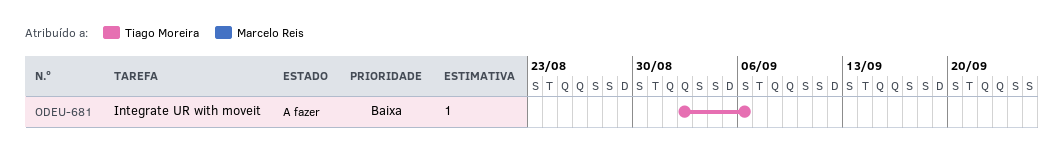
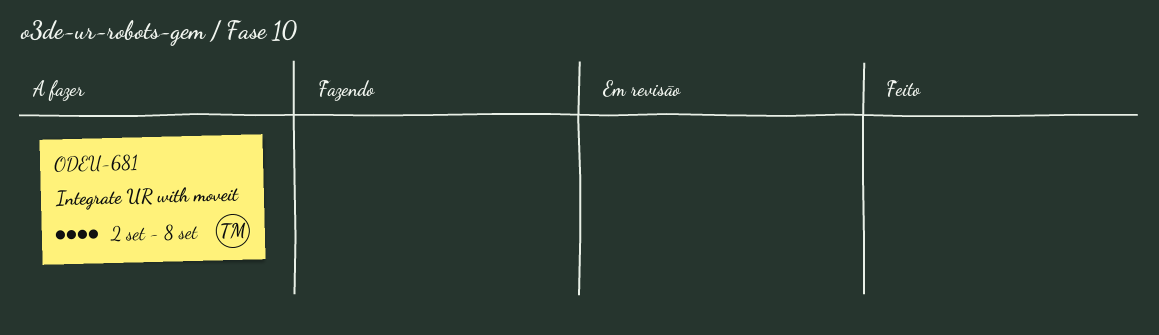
ODEU-681, estimate: 1 -> 4
ODEU-681, due: Sep 6 -> Sep 8

